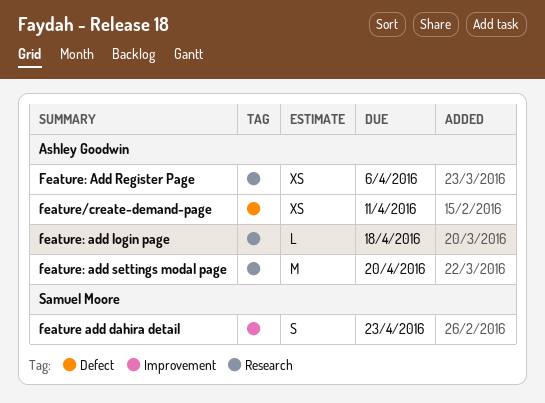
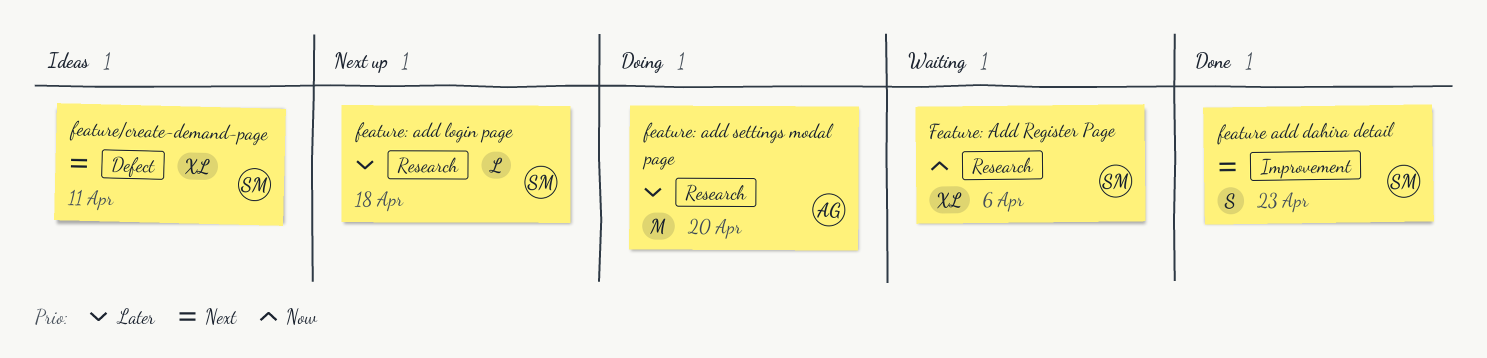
feature/create-demand-page, owner: Ashley Goodwin -> Samuel Moore
feature/create-demand-page, estimate: XS -> XL
feature: add login page, owner: Ashley Goodwin -> Samuel Moore
Feature: Add Register Page, owner: Ashley Goodwin -> Samuel Moore
Feature: Add Register Page, estimate: XS -> XL

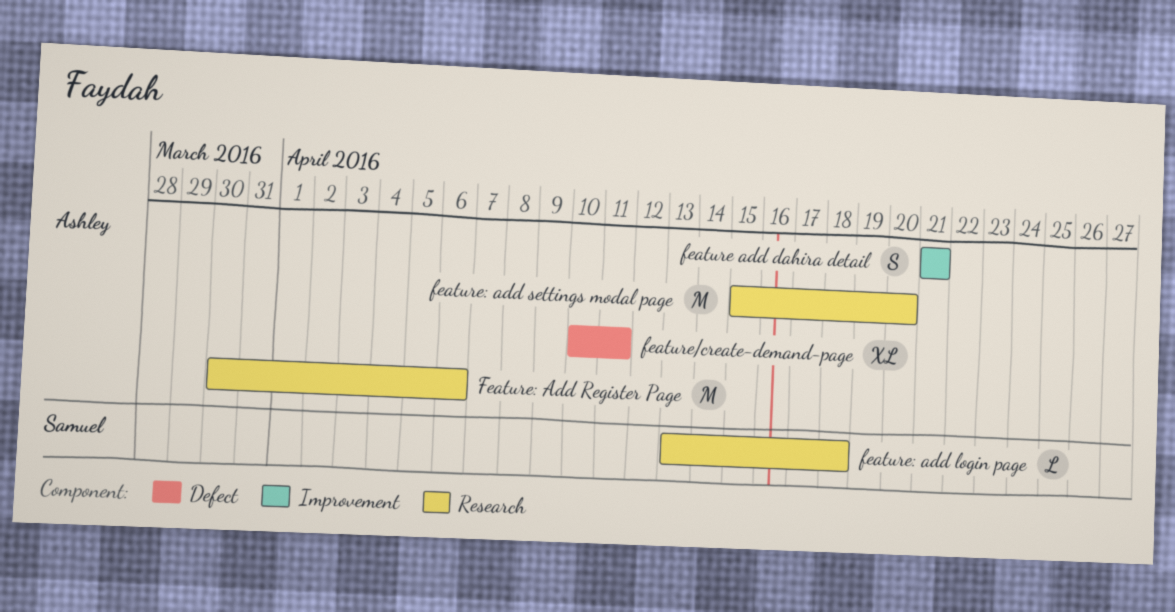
feature add dahira detail, owner: Samuel -> Ashley
feature add dahira detail, due: Apr 23 -> Apr 21
feature/create-demand-page, owner: Samuel -> Ashley
Feature: Add Register Page, owner: Samuel -> Ashley
Feature: Add Register Page, estimate: XL -> M

